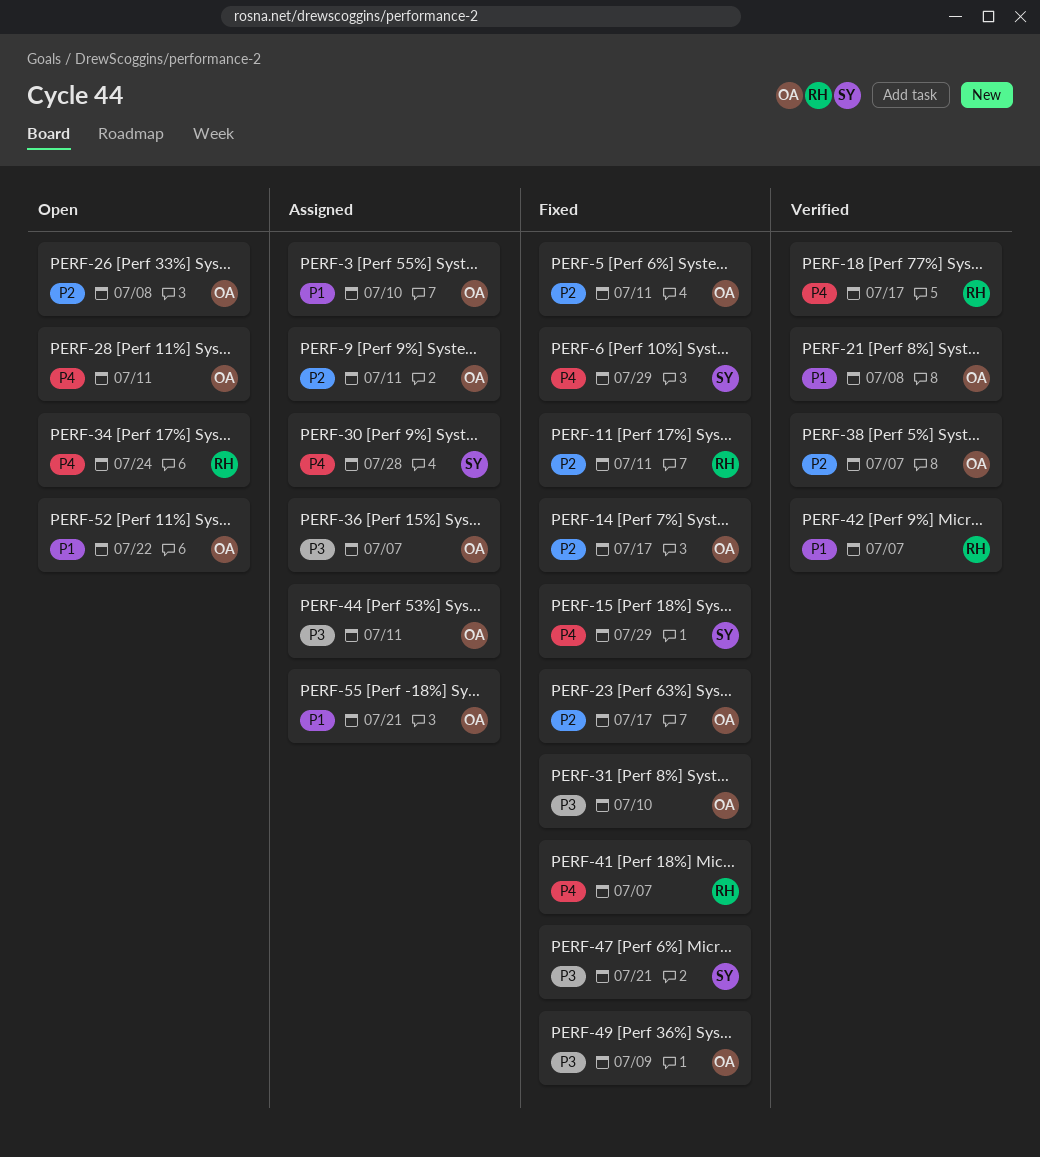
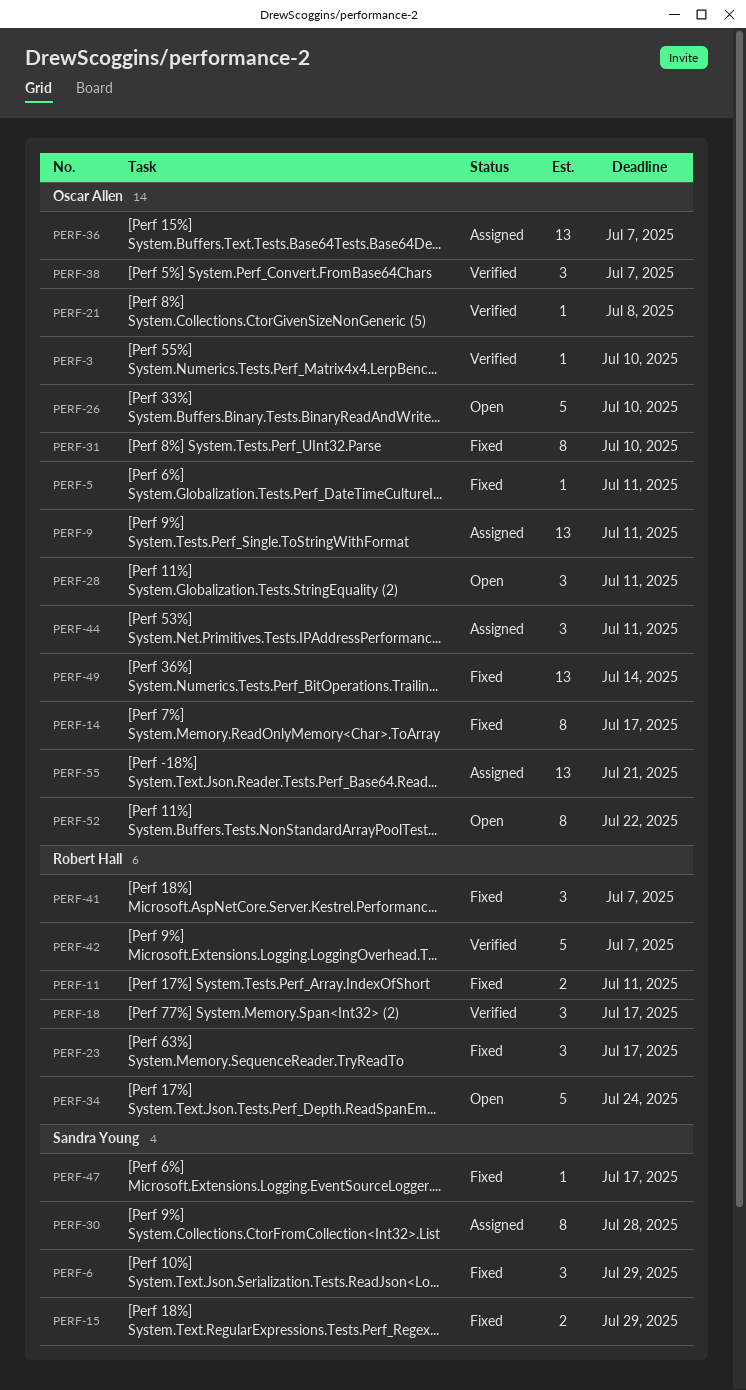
PERF-3, status: Assigned -> Verified
PERF-23, owner: Oscar Allen -> Robert Hall
PERF-26, due: Jul 8 -> Jul 10
PERF-47, due: Jul 21 -> Jul 17
PERF-49, due: Jul 9 -> Jul 14

